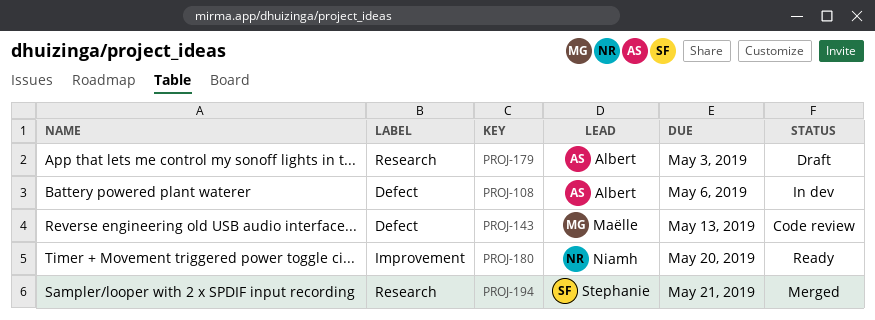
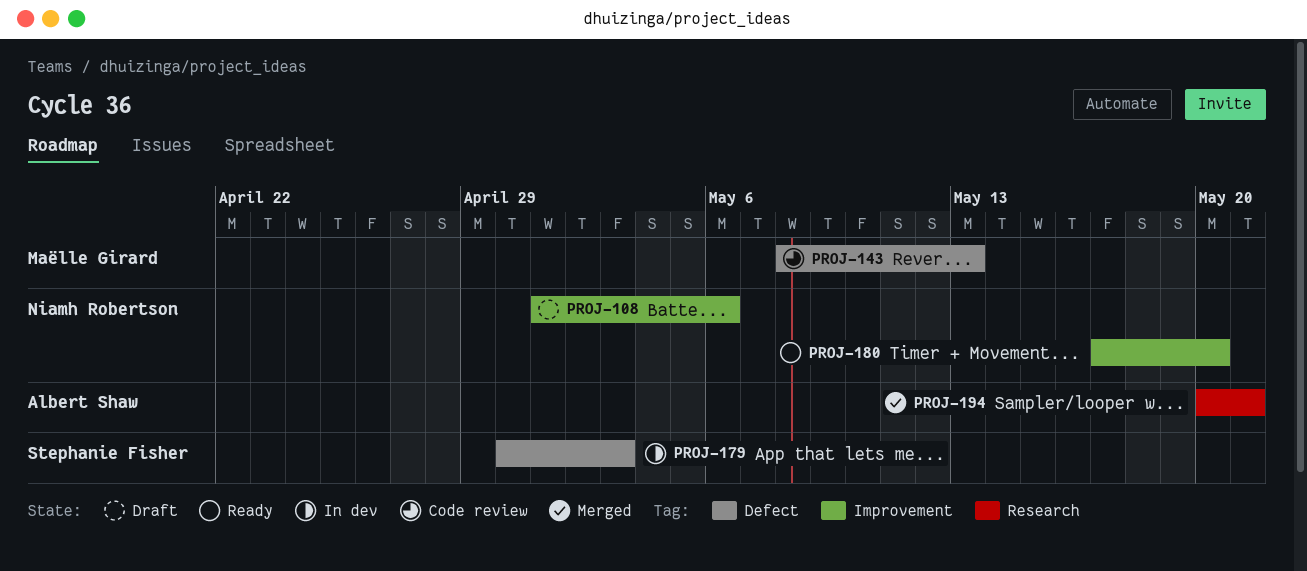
PROJ-108, status: In dev -> Draft
PROJ-108, owner: Albert Shaw -> Niamh Robertson
PROJ-108, label: Defect -> Improvement
PROJ-179, status: Draft -> In dev
PROJ-179, owner: Albert Shaw -> Stephanie Fisher
PROJ-179, label: Research -> Defect
PROJ-194, owner: Stephanie Fisher -> Albert Shaw

